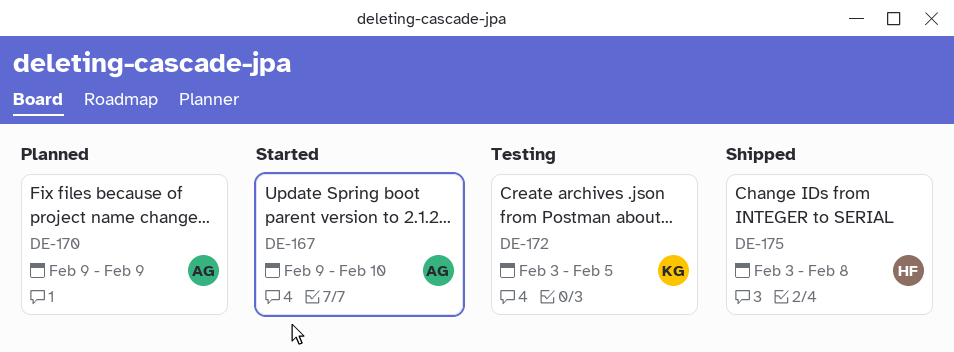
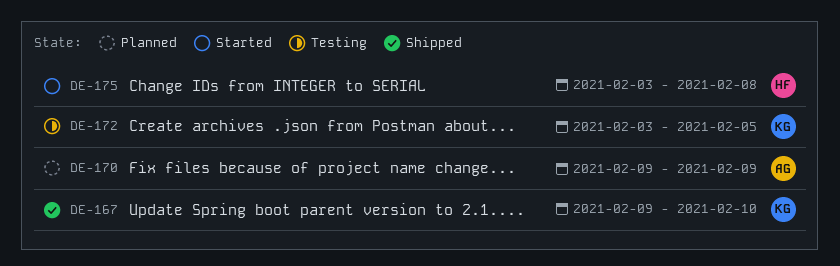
DE-167, status: Started -> Shipped
DE-167, owner: AG -> KG
DE-175, status: Shipped -> Started

